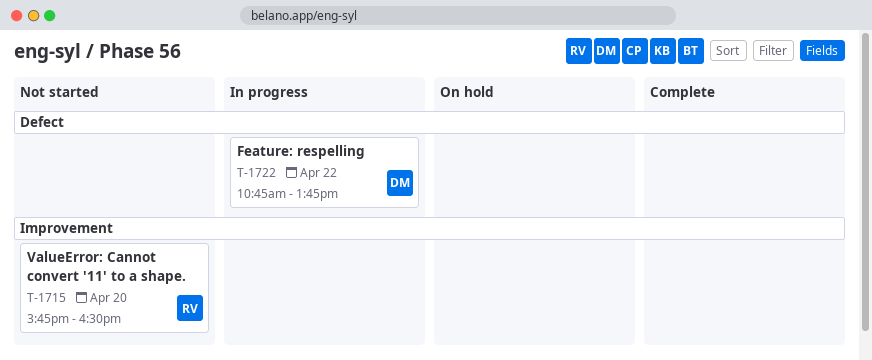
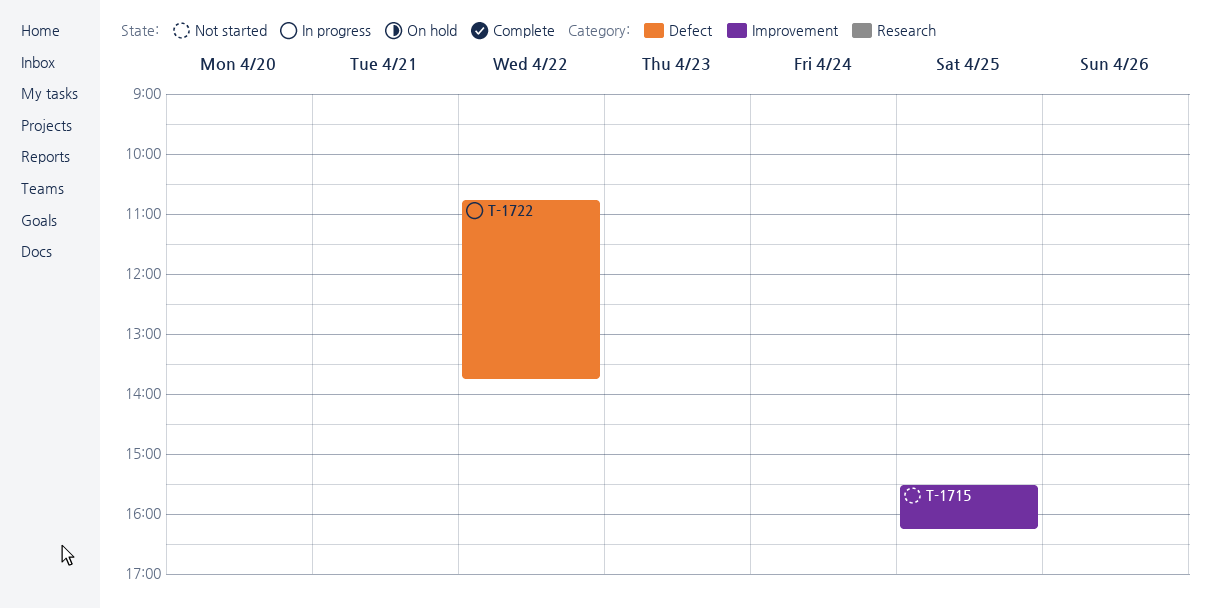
T-1715, day: Apr 20 -> Apr 25
T-1715, begins: 15:45 -> 15:30
T-1715, ends: 16:30 -> 16:15

